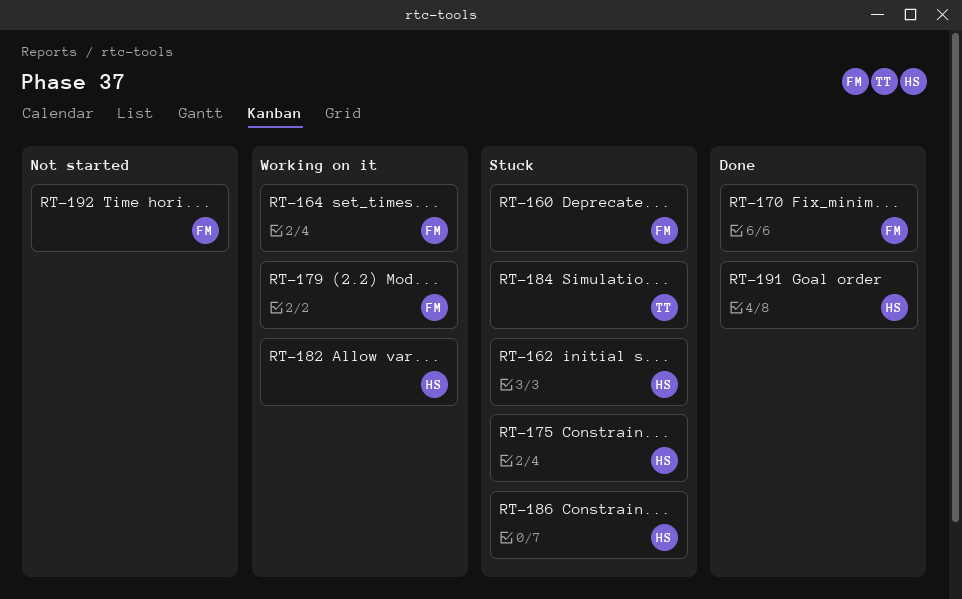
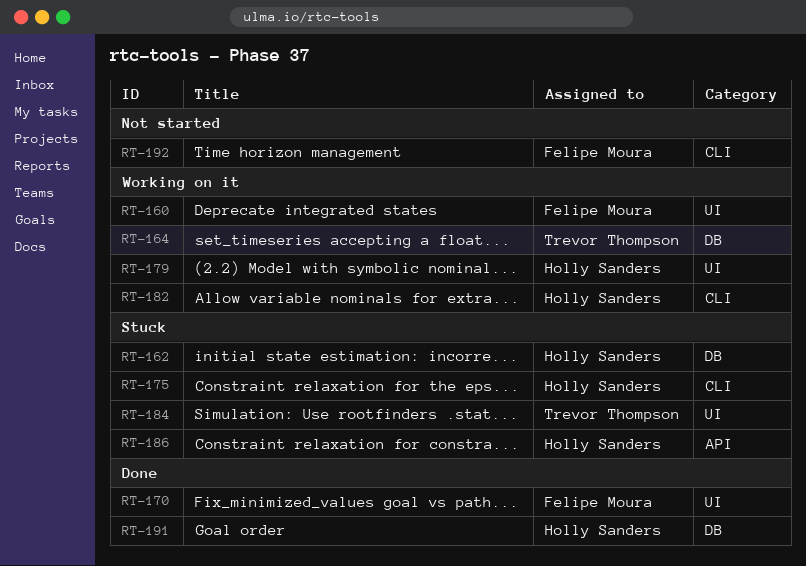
RT-160, status: Stuck -> Working on it
RT-164, owner: Felipe Moura -> Trevor Thompson
RT-179, owner: Felipe Moura -> Holly Sanders

